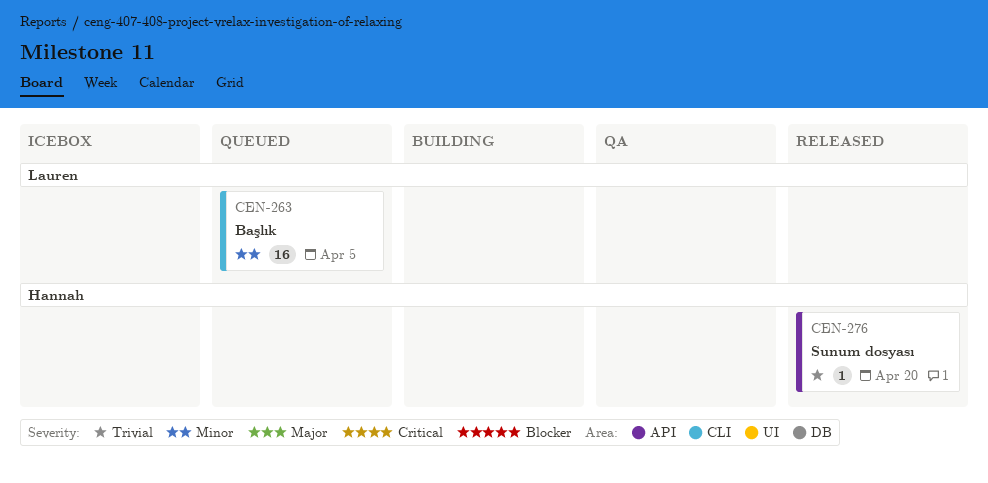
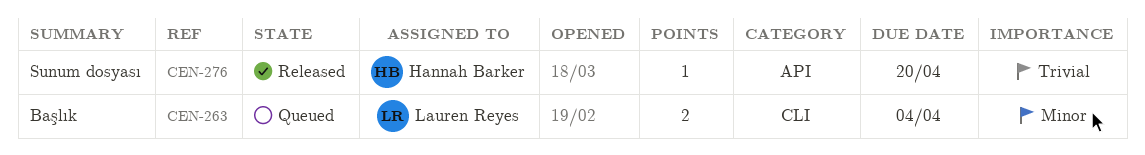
CEN-263, estimate: 16 -> 2
CEN-263, due: Apr 5 -> Apr 4

